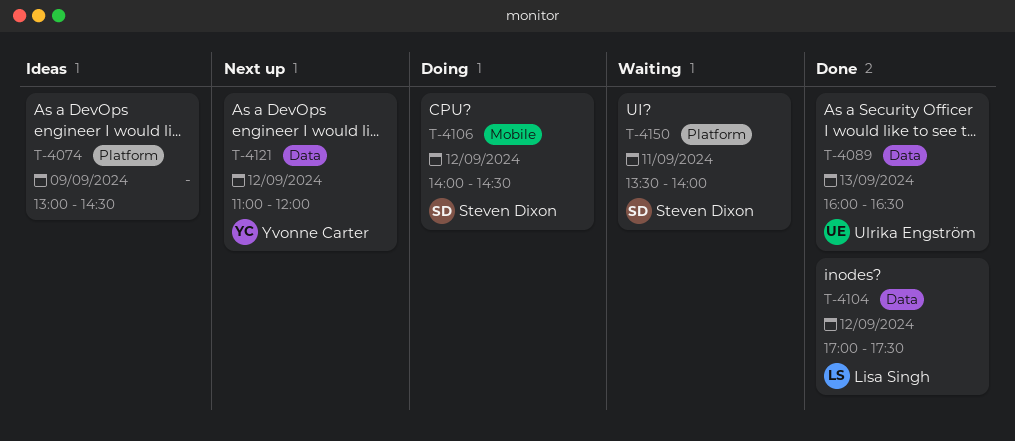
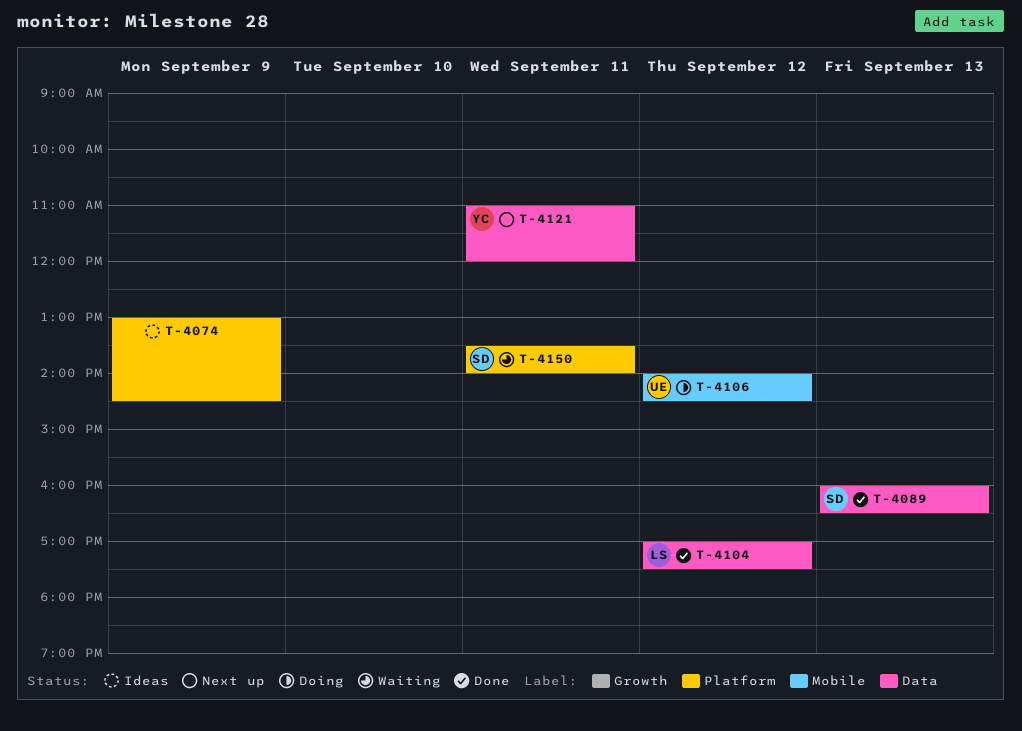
T-4089, owner: Ulrika Engström -> Steven Dixon
T-4106, owner: Steven Dixon -> Ulrika Engström
T-4121, day: Sep 12 -> Sep 11

